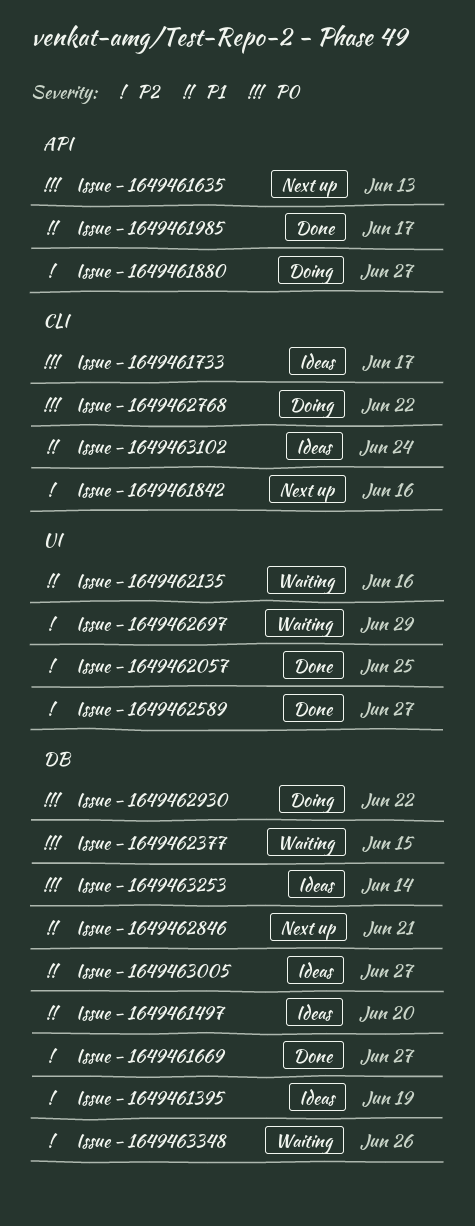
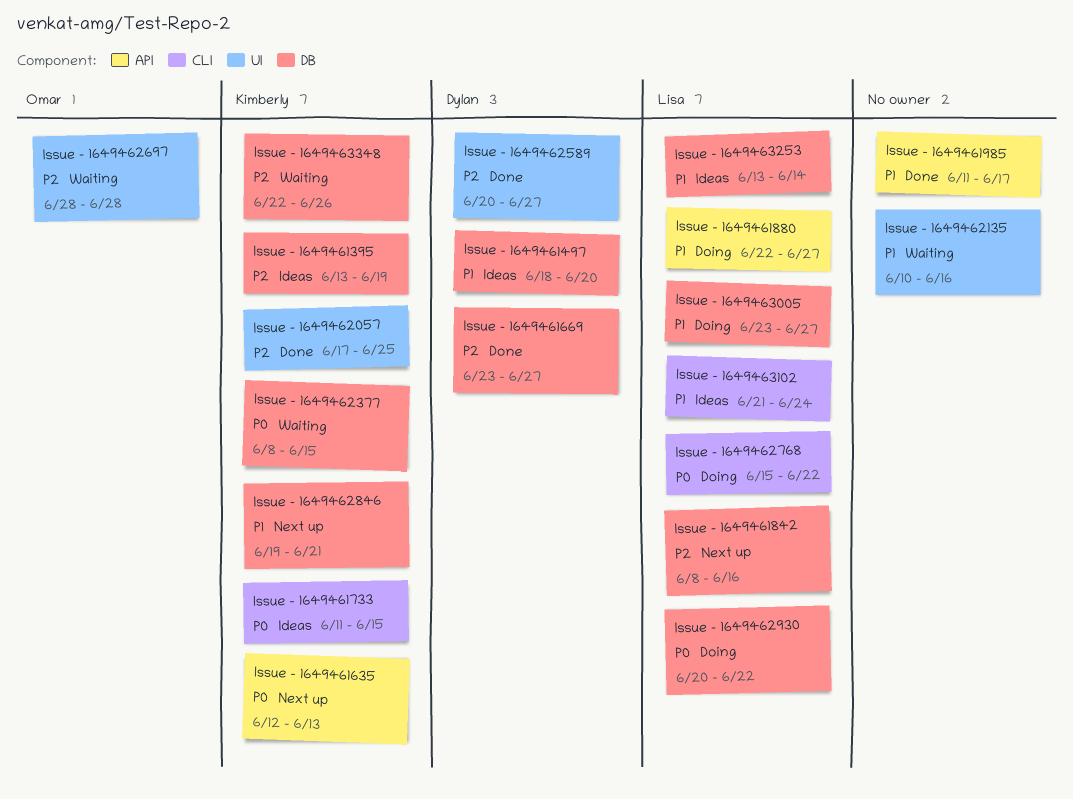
Issue - 1649461733, due: Jun 17 -> Jun 15
Issue - 1649461842, label: CLI -> DB
Issue - 1649461880, priority: P2 -> P1
Issue - 1649462697, due: Jun 29 -> Jun 28
Issue - 1649463005, status: Ideas -> Doing
Issue - 1649463253, priority: P0 -> P1

